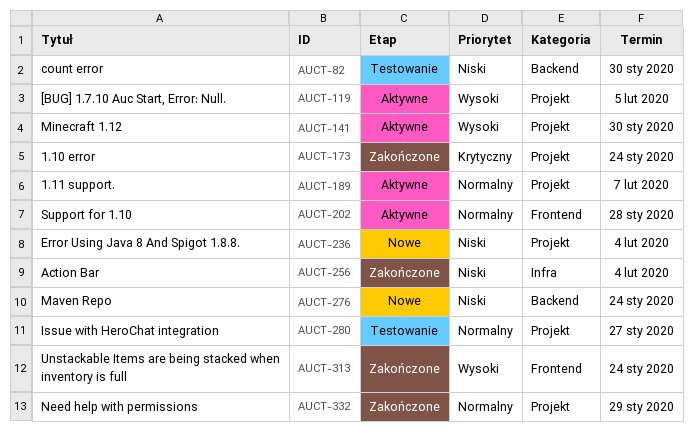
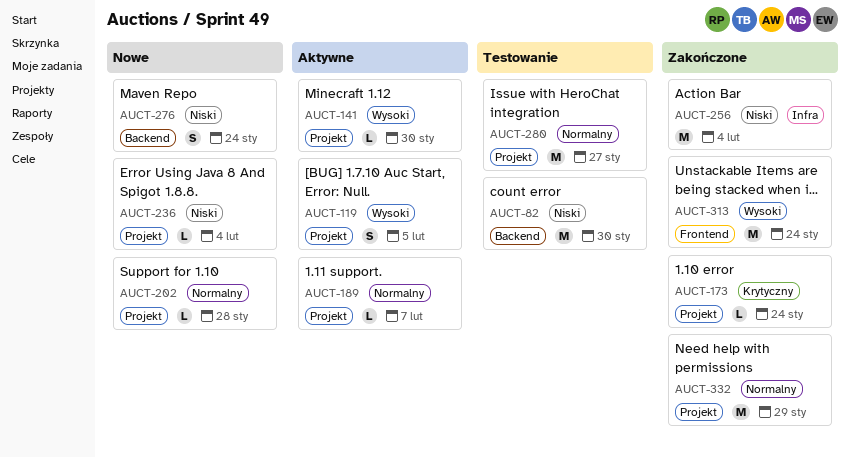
AUCT-202, status: Aktywne -> Nowe
AUCT-202, label: Frontend -> Projekt

